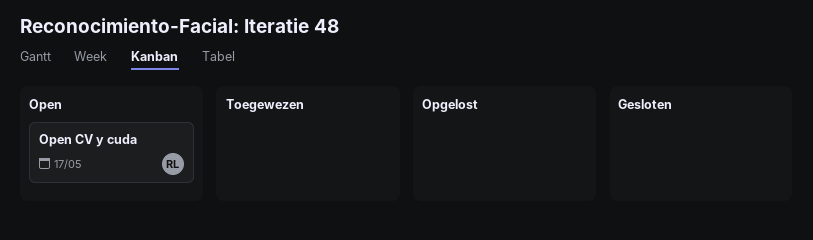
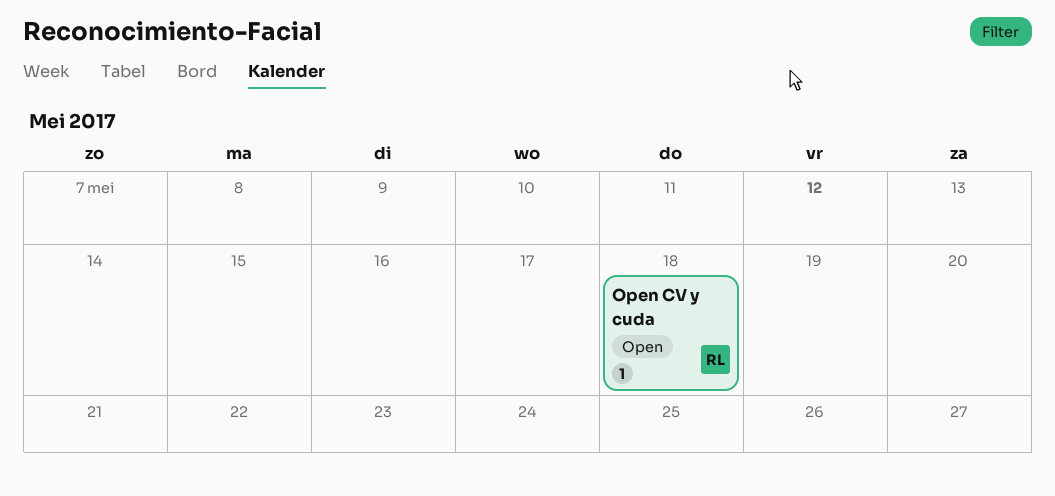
Open CV y cuda, due: May 17 -> May 18

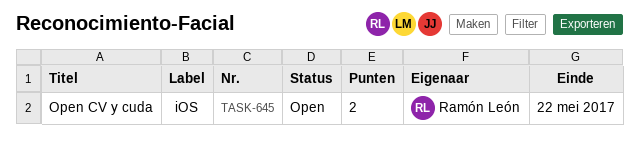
Open CV y cuda, estimate: 1 -> 2
Open CV y cuda, due: May 18 -> May 22

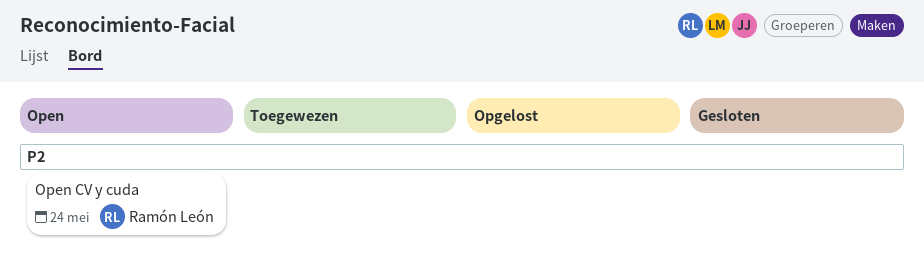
Open CV y cuda, due: May 22 -> May 24

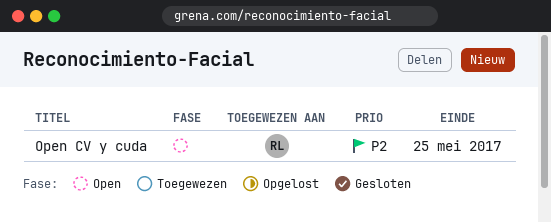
Open CV y cuda, due: May 24 -> May 25

